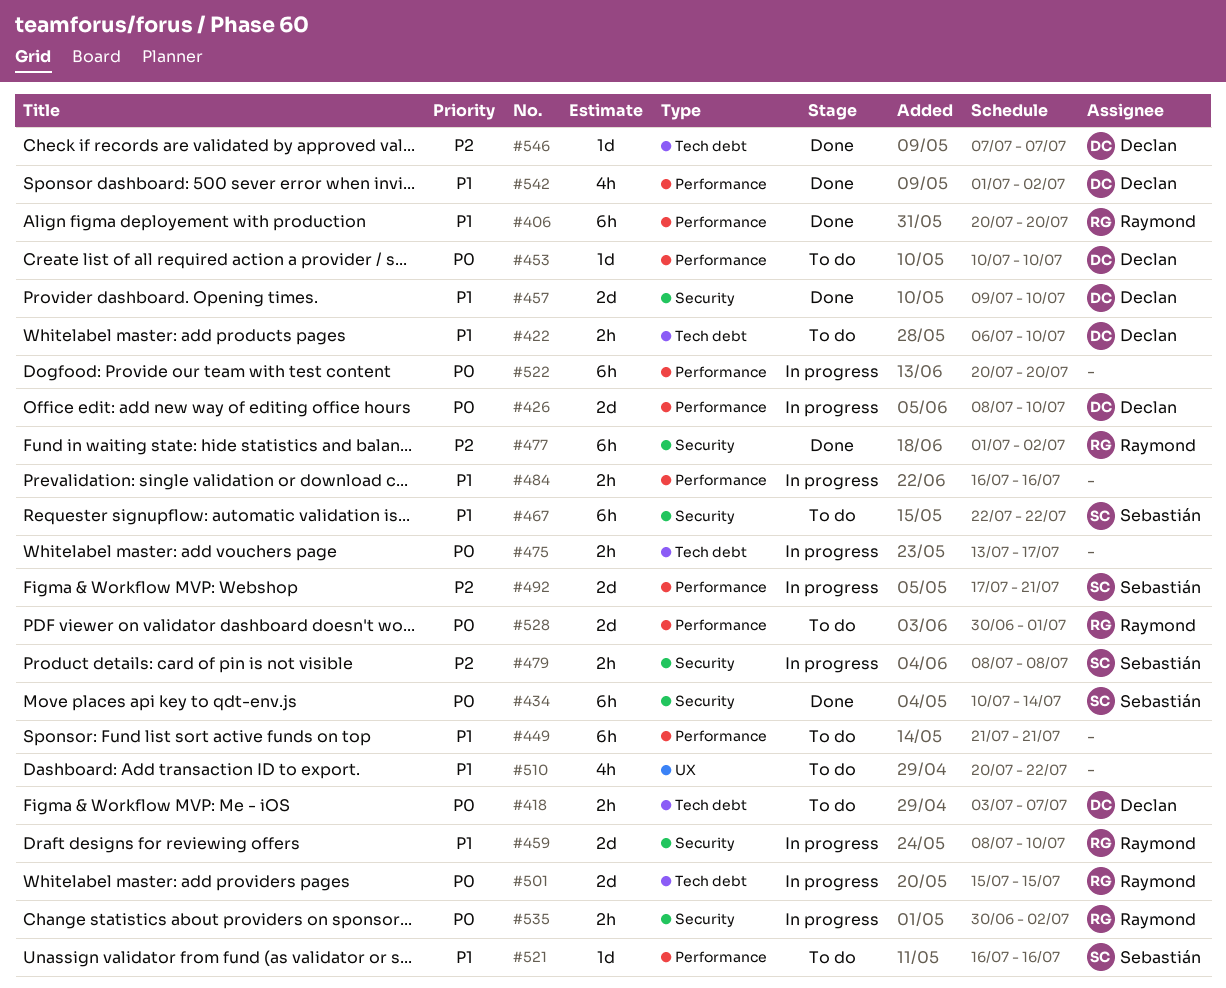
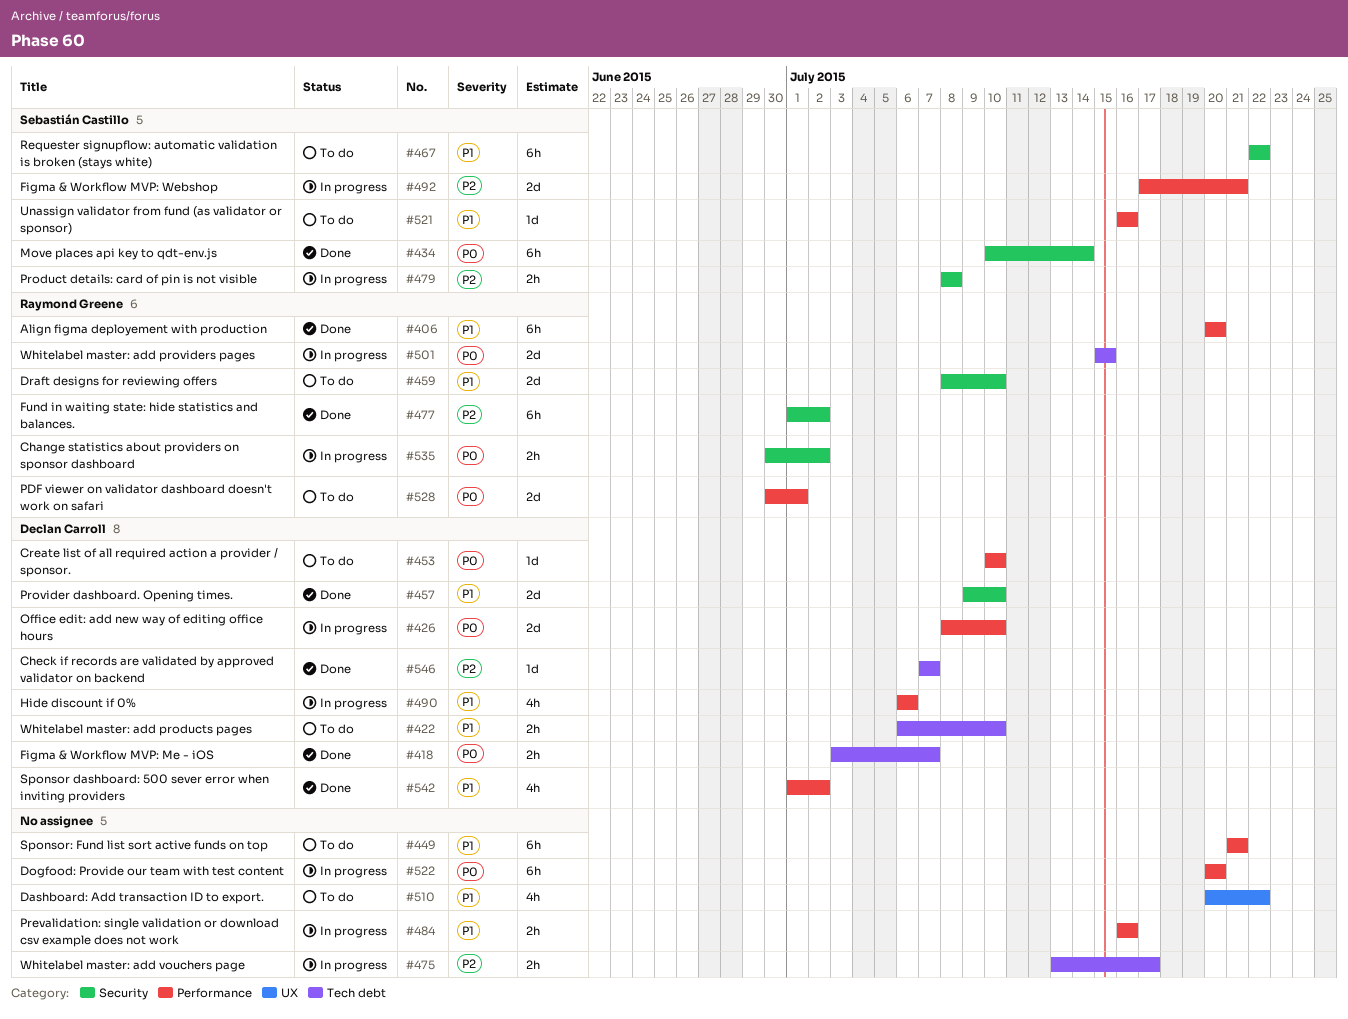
#418, status: To do -> Done
#459, status: In progress -> To do
#475, priority: P0 -> P2
#490: none -> present

